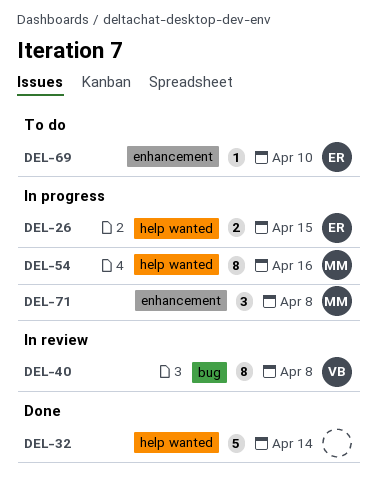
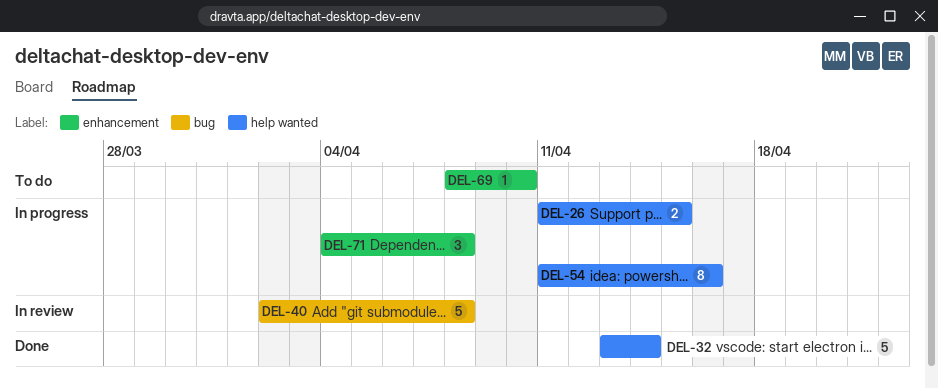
DEL-40, estimate: 8 -> 5

